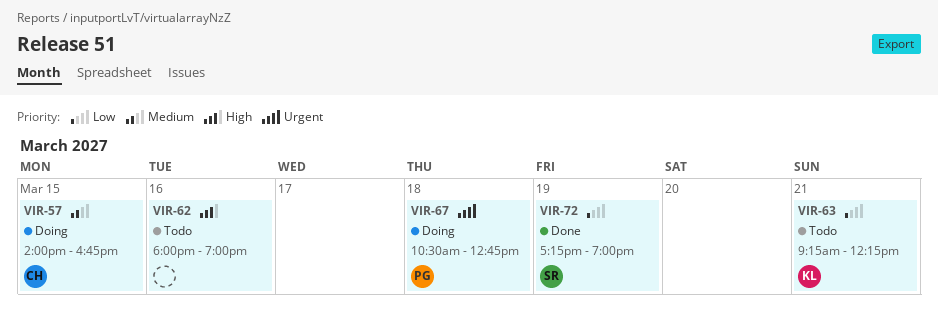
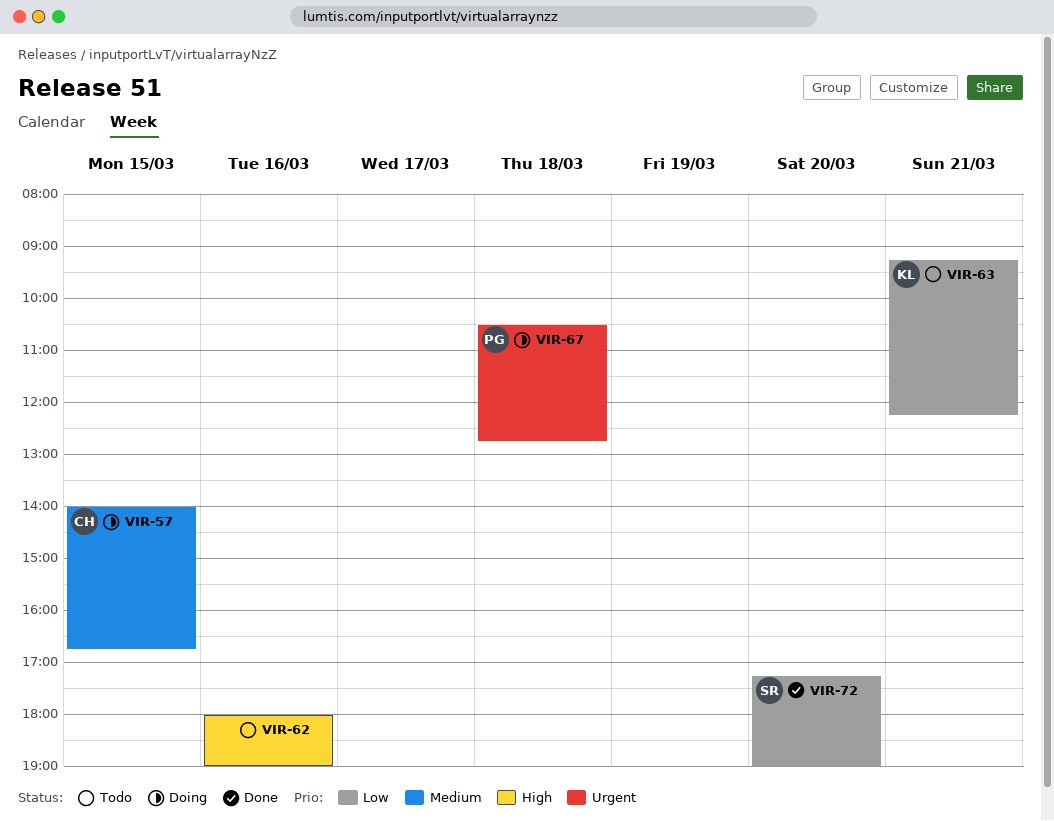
VIR-72, day: Mar 19 -> Mar 20

